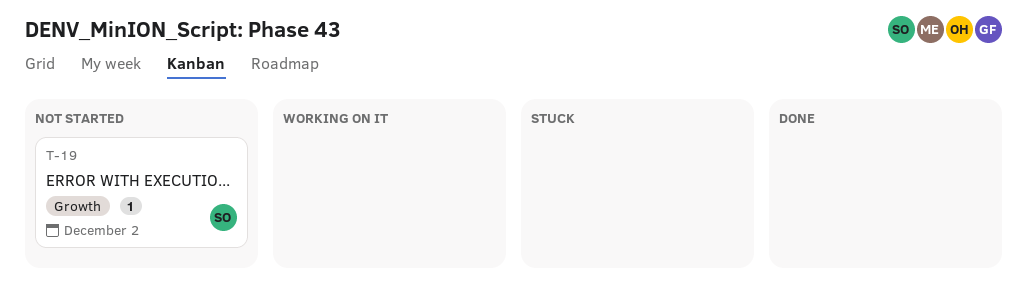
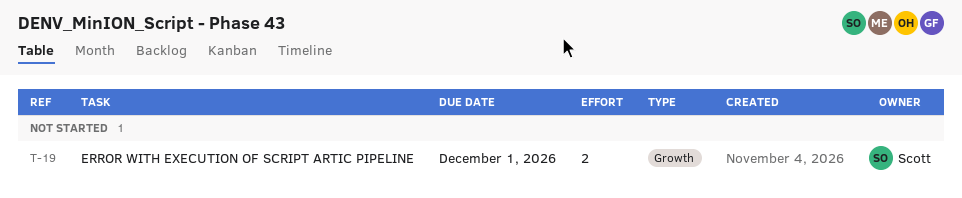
T-19, estimate: 1 -> 2
T-19, due: Dec 2 -> Dec 1

